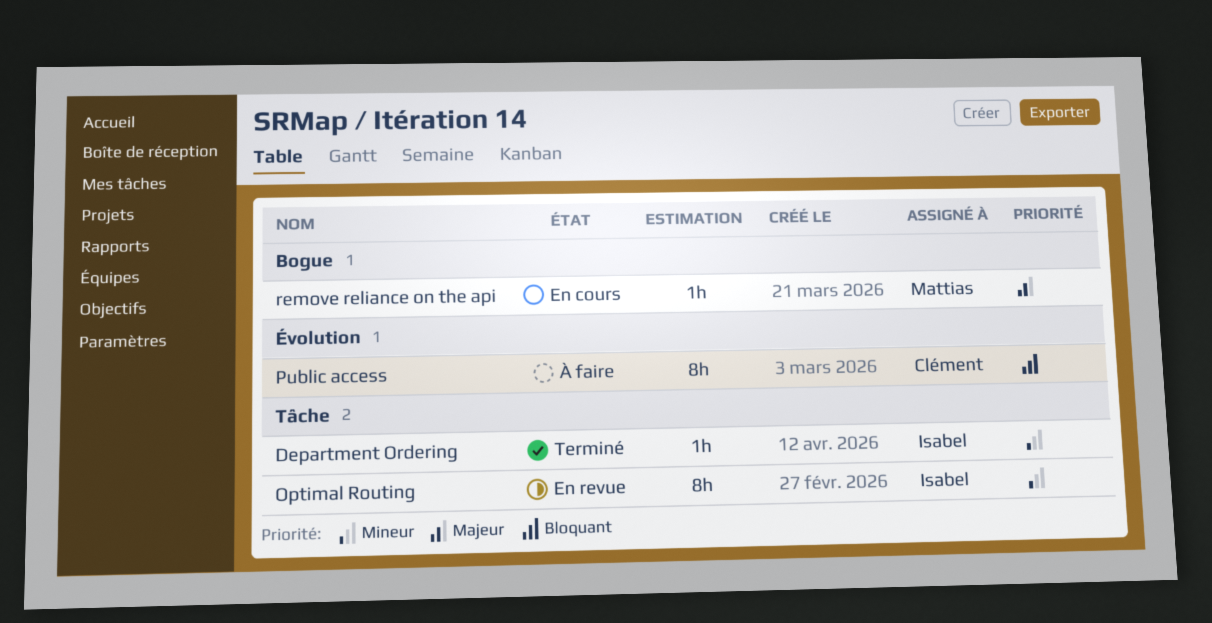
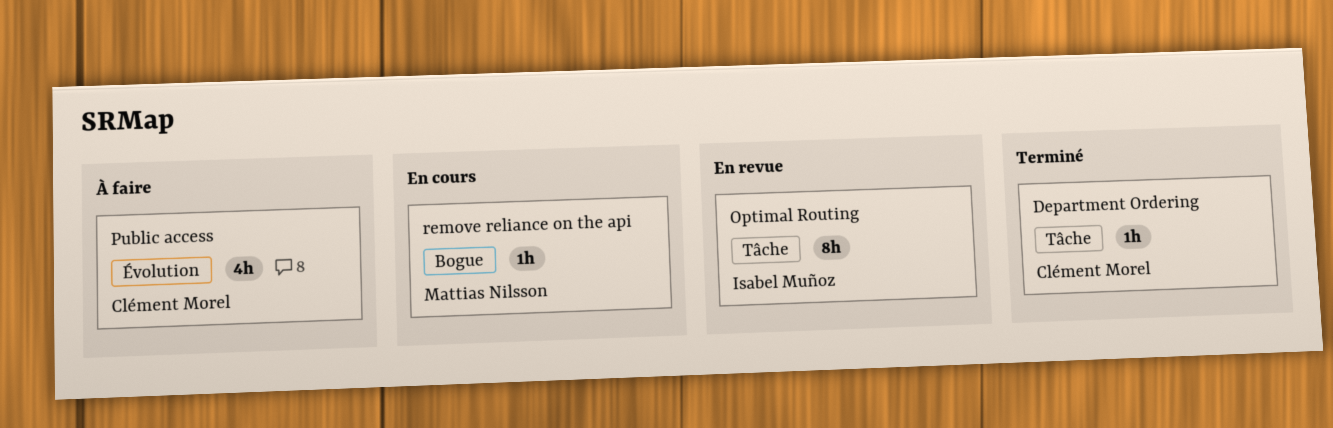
Department Ordering, owner: Isabel Muñoz -> Clément Morel
Public access, estimate: 8h -> 4h

